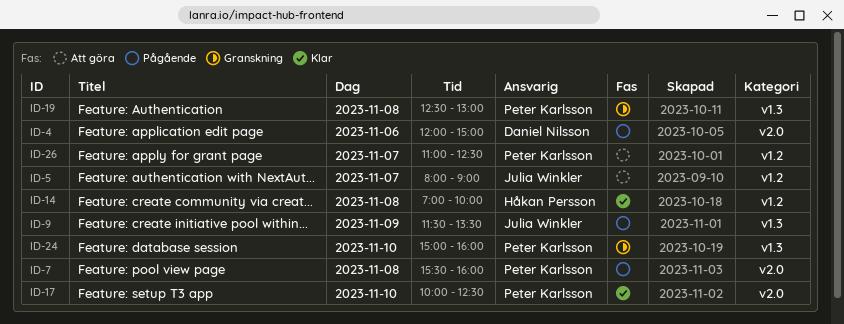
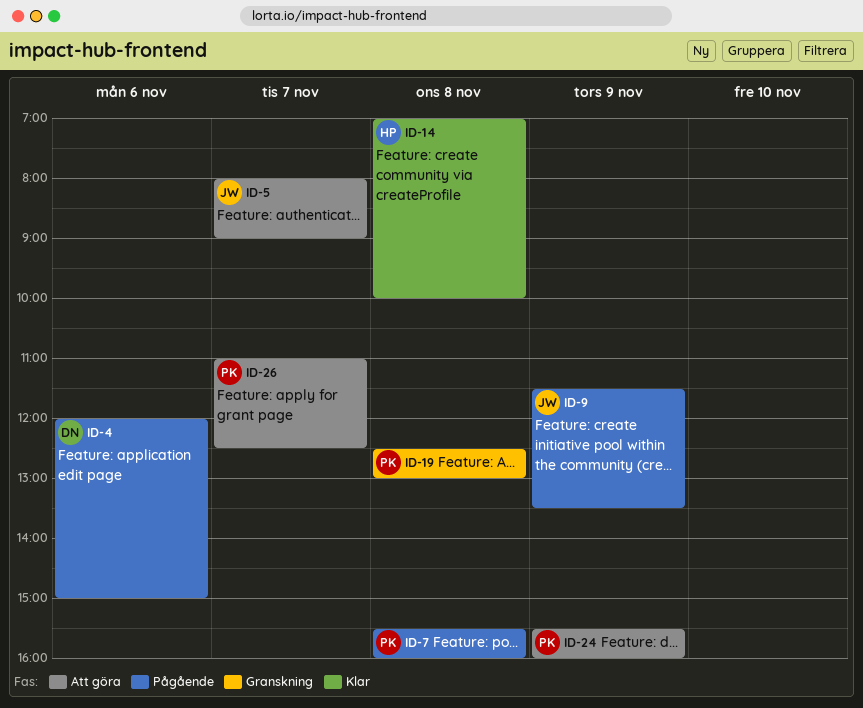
ID-17: present -> none
ID-24, status: Granskning -> Att göra
ID-24, day: Nov 10 -> Nov 9
ID-24, begins: 15:00 -> 15:30

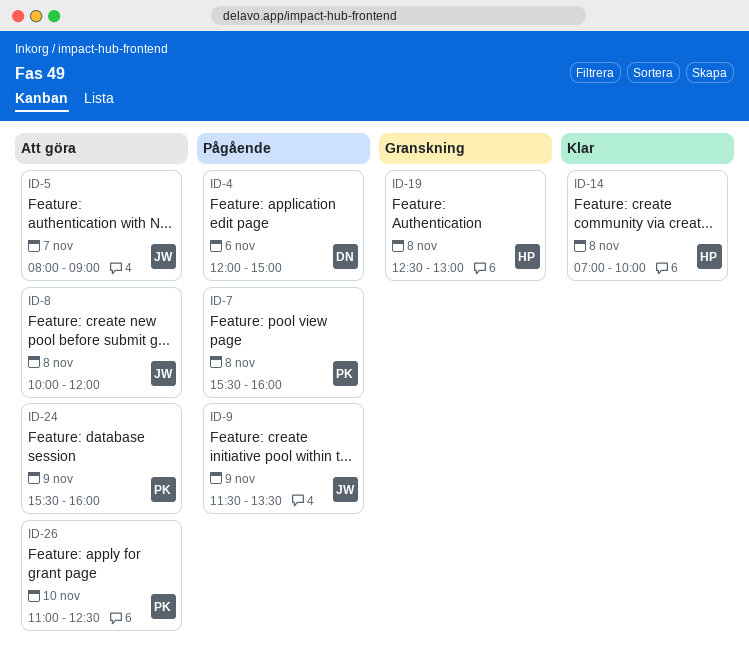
ID-8: none -> present
ID-19, owner: PK -> HP
ID-26, day: Nov 7 -> Nov 10

